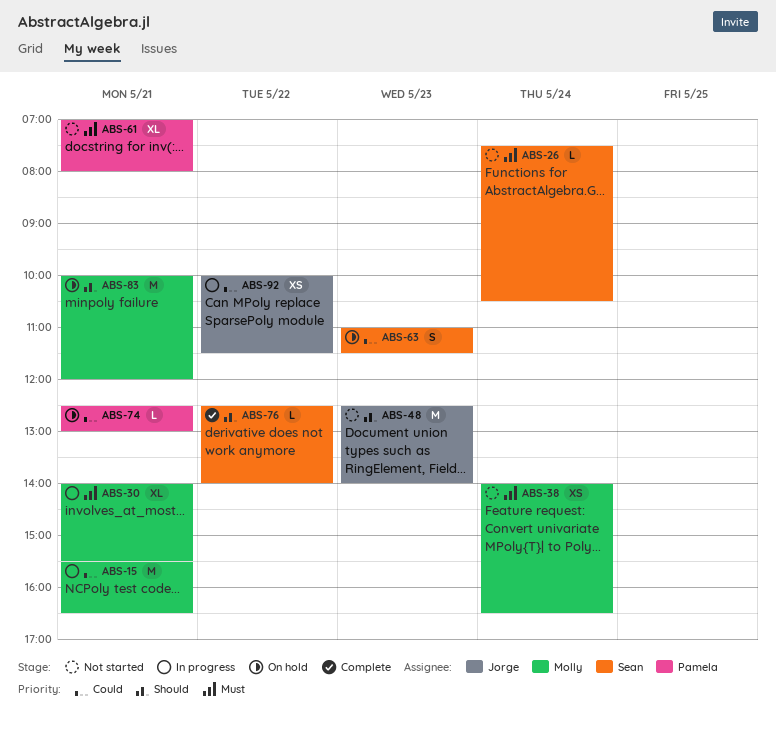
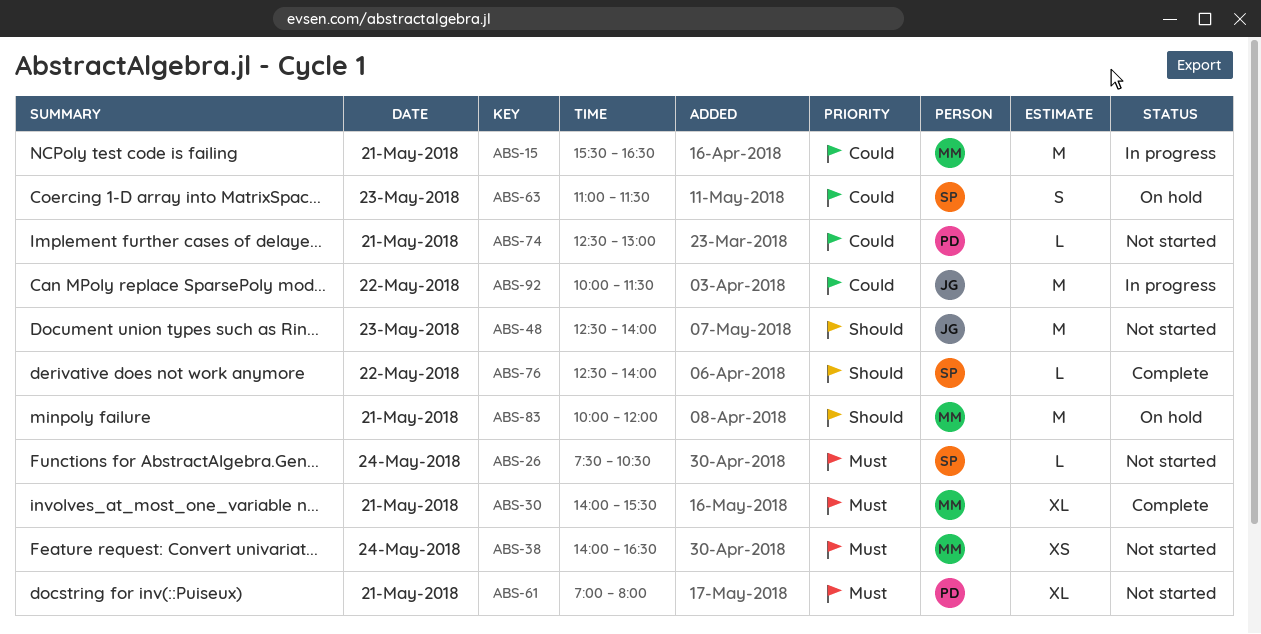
ABS-30, status: In progress -> Complete
ABS-74, status: On hold -> Not started
ABS-92, estimate: XS -> M

